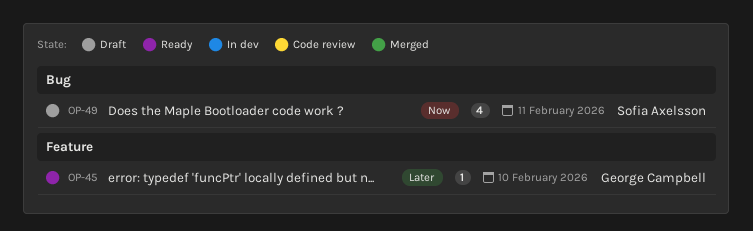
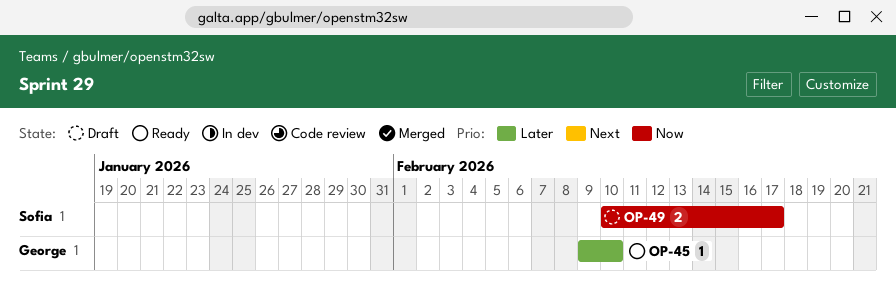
OP-49, estimate: 4 -> 2
OP-49, due: Feb 11 -> Feb 17

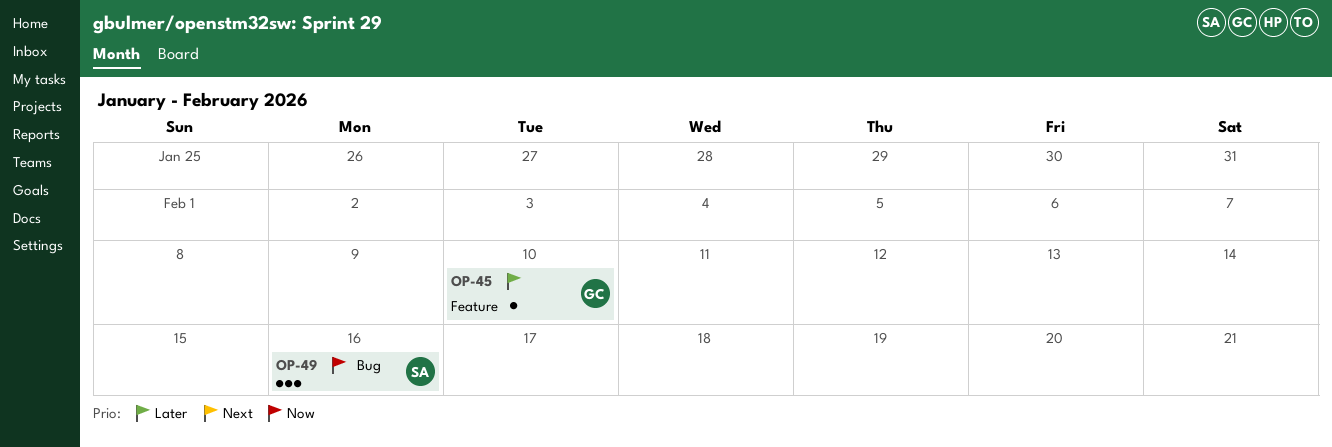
OP-49, estimate: 2 -> 3
OP-49, due: Feb 17 -> Feb 16

